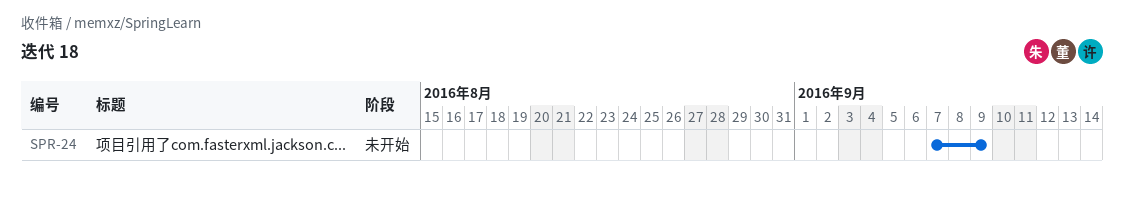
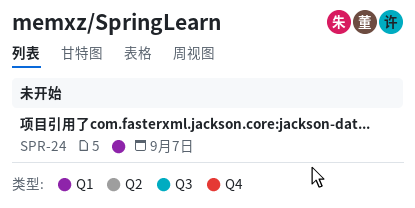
SPR-24, due: Sep 9 -> Sep 7

